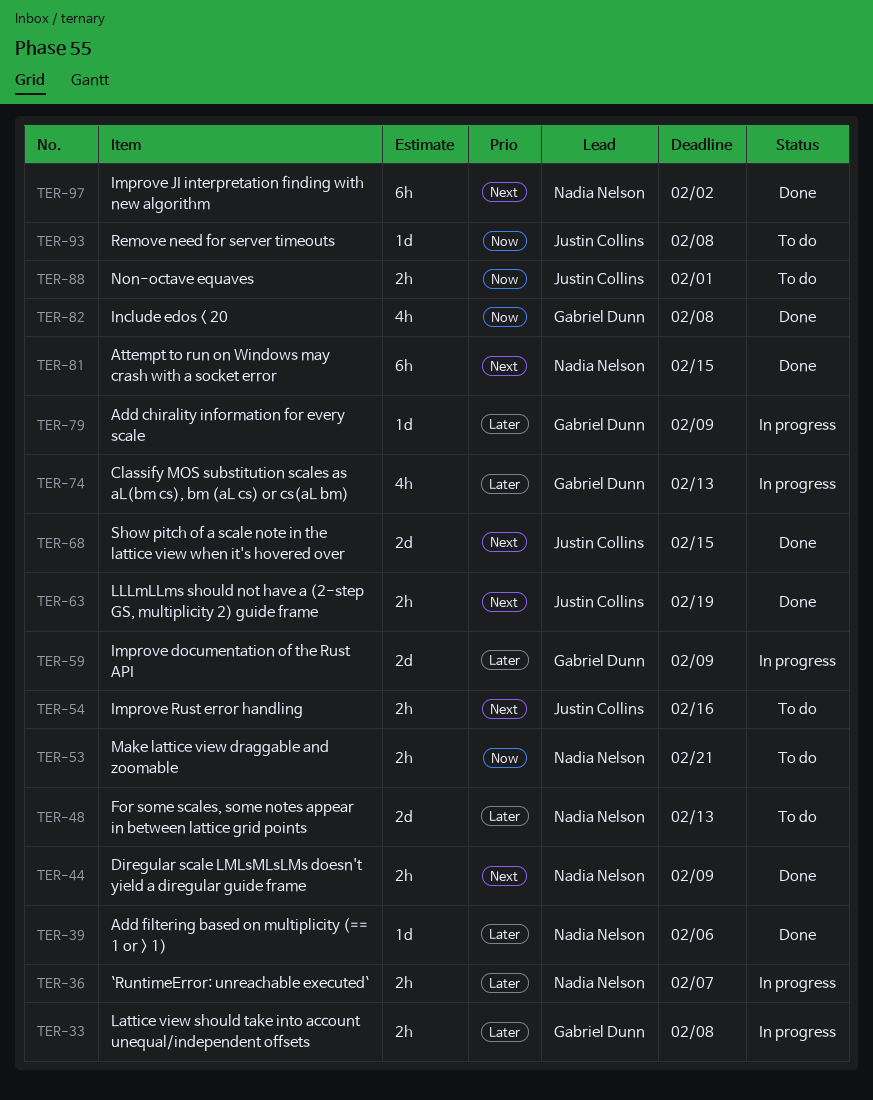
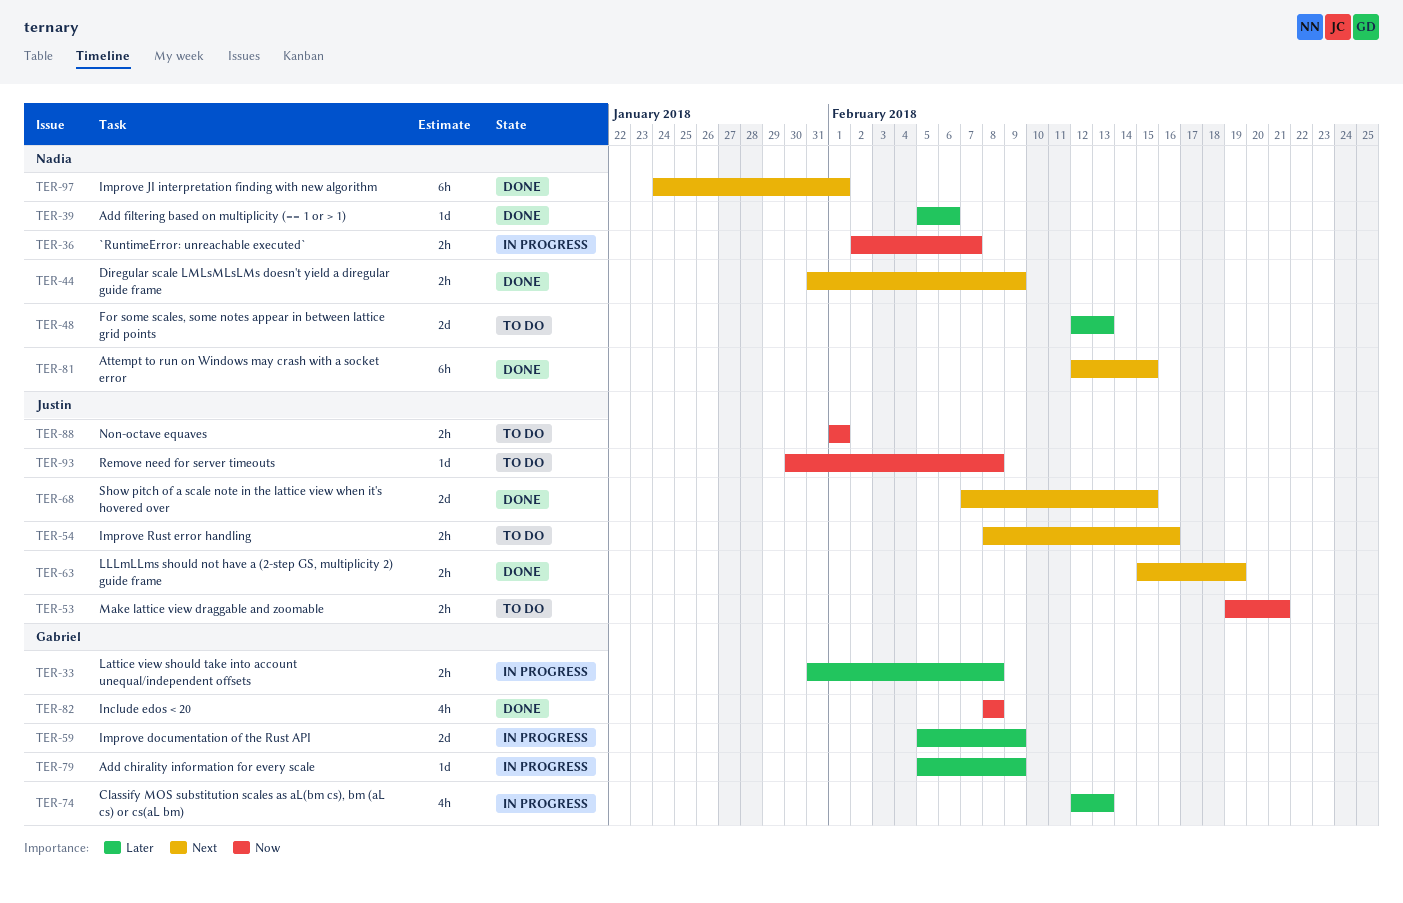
TER-36, priority: Later -> Now
TER-53, owner: Nadia Nelson -> Justin Collins
TER-97, due: Feb 2 -> Feb 1

